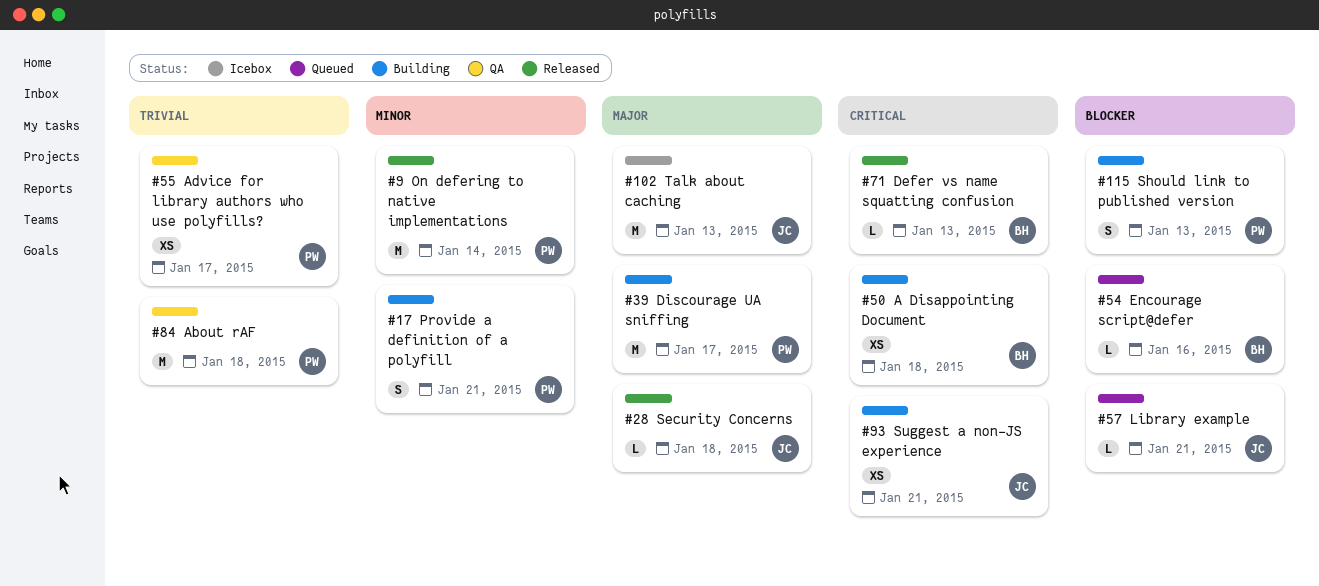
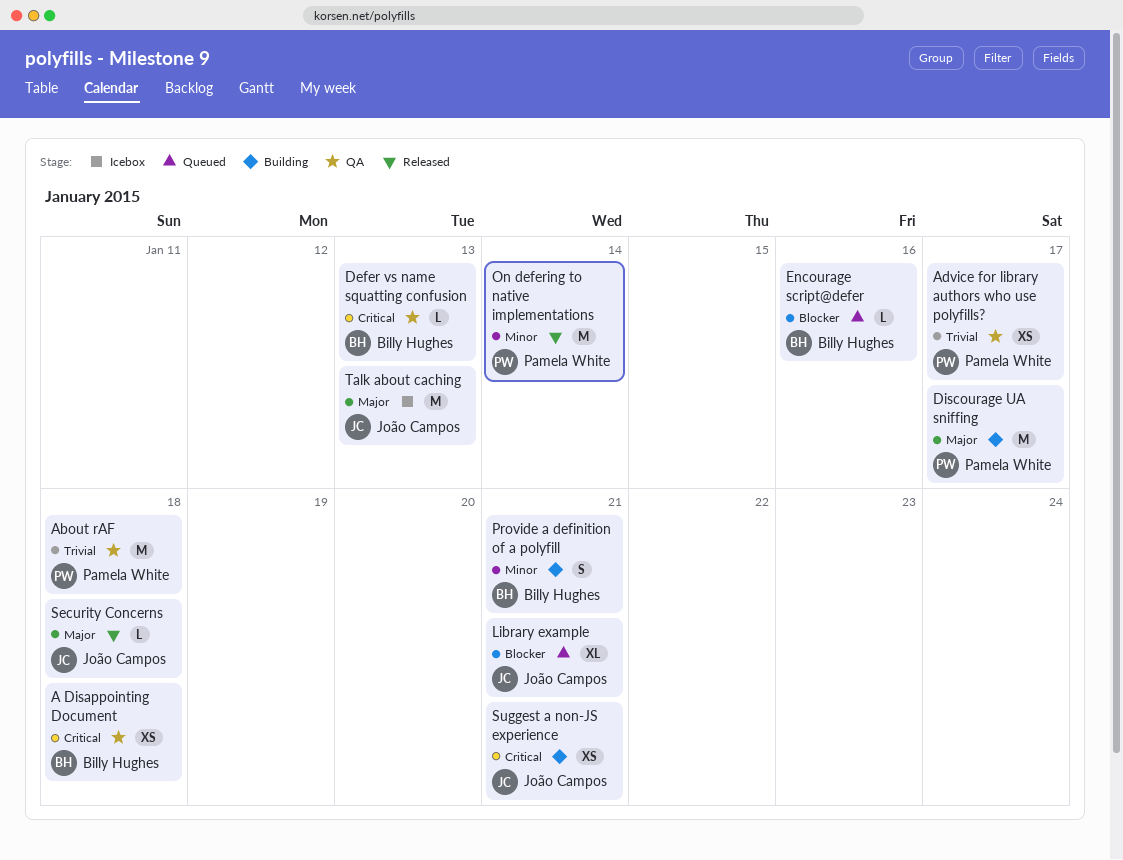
A Disappointing Document, status: Building -> QA
Defer vs name squatting confusion, status: Released -> QA
Library example, estimate: L -> XL
Provide a definition of a polyfill, owner: Pamela White -> Billy Hughes
Should link to published version: present -> none

